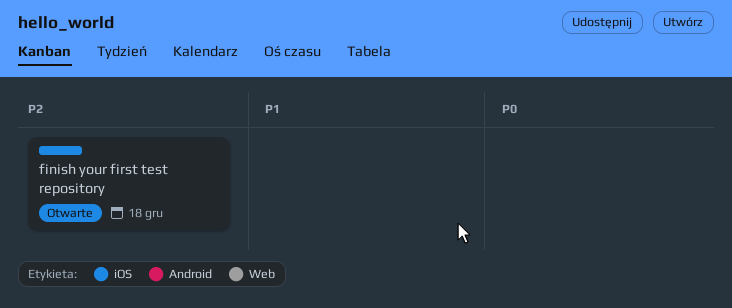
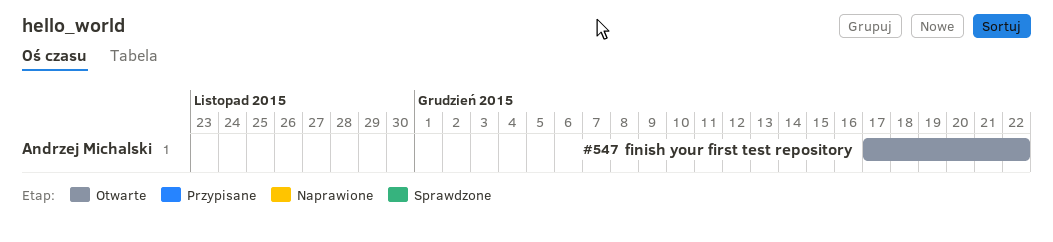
finish your first test repository, due: Dec 18 -> Dec 22

